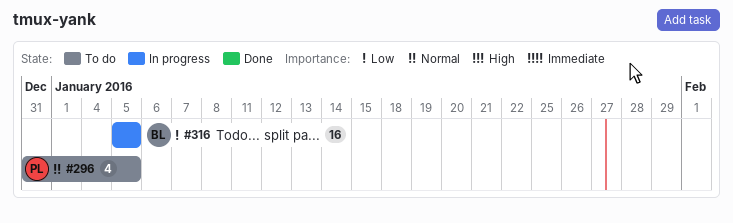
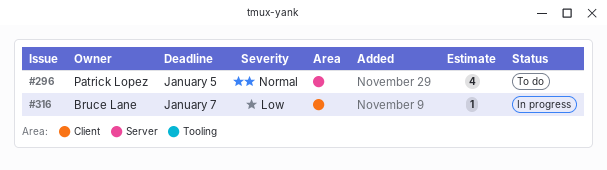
#316, estimate: 16 -> 1
#316, due: Jan 5 -> Jan 7

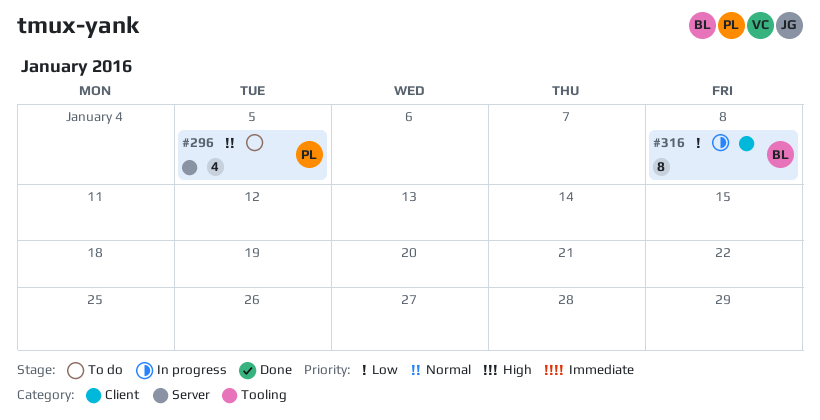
#316, estimate: 1 -> 8
#316, due: Jan 7 -> Jan 8

